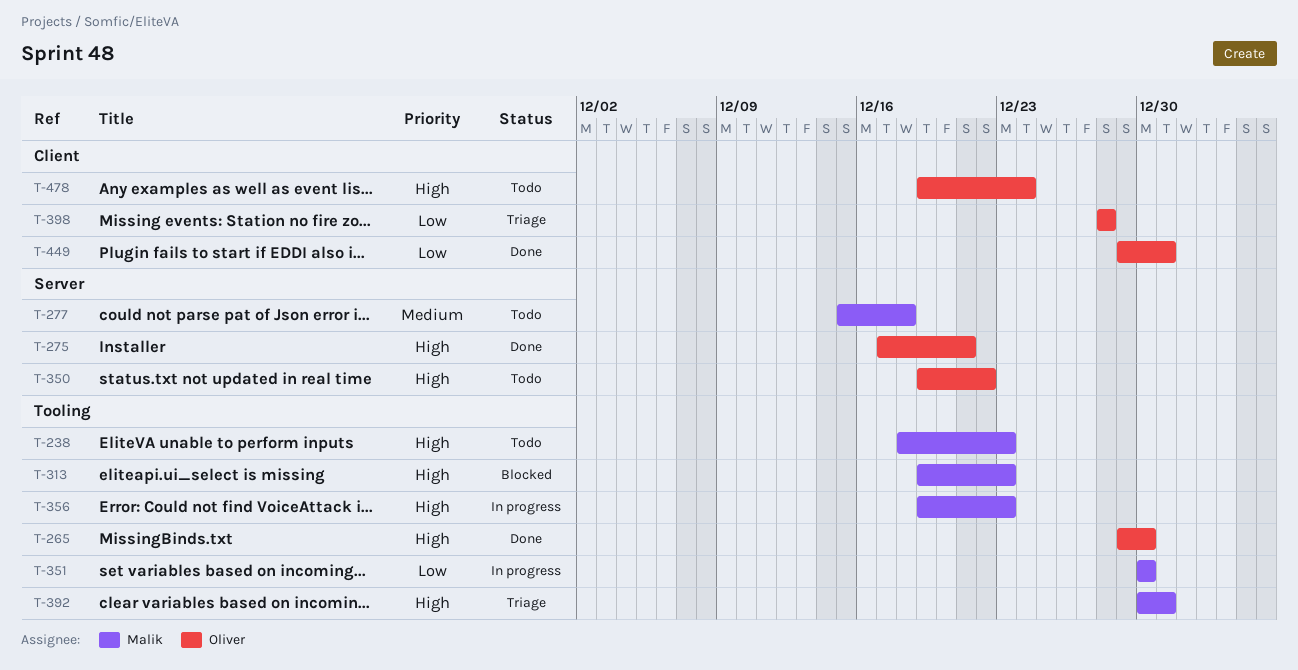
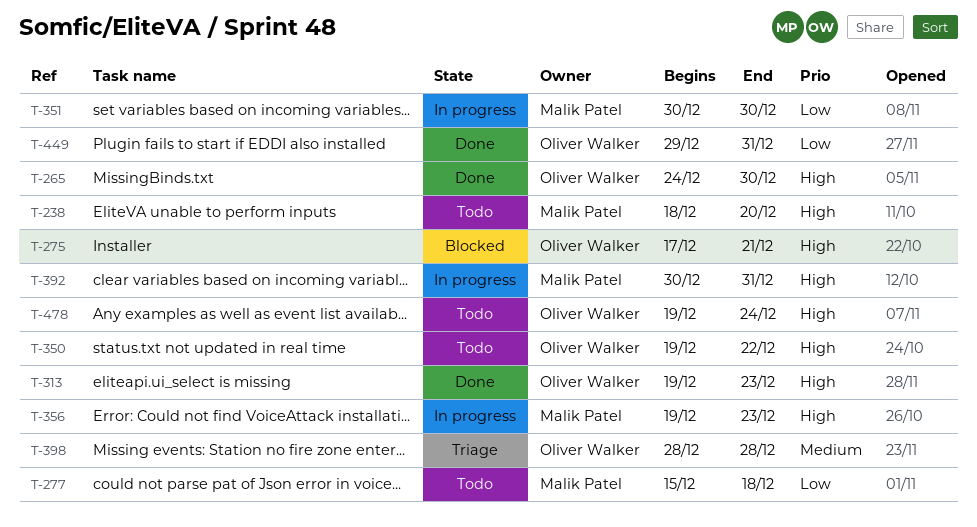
T-238, due: Dec 23 -> Dec 20
T-265, start: Dec 29 -> Dec 24
T-275, status: Done -> Blocked
T-277, priority: Medium -> Low
T-313, status: Blocked -> Done
T-313, owner: Malik Patel -> Oliver Walker
T-392, status: Triage -> In progress
T-398, priority: Low -> Medium

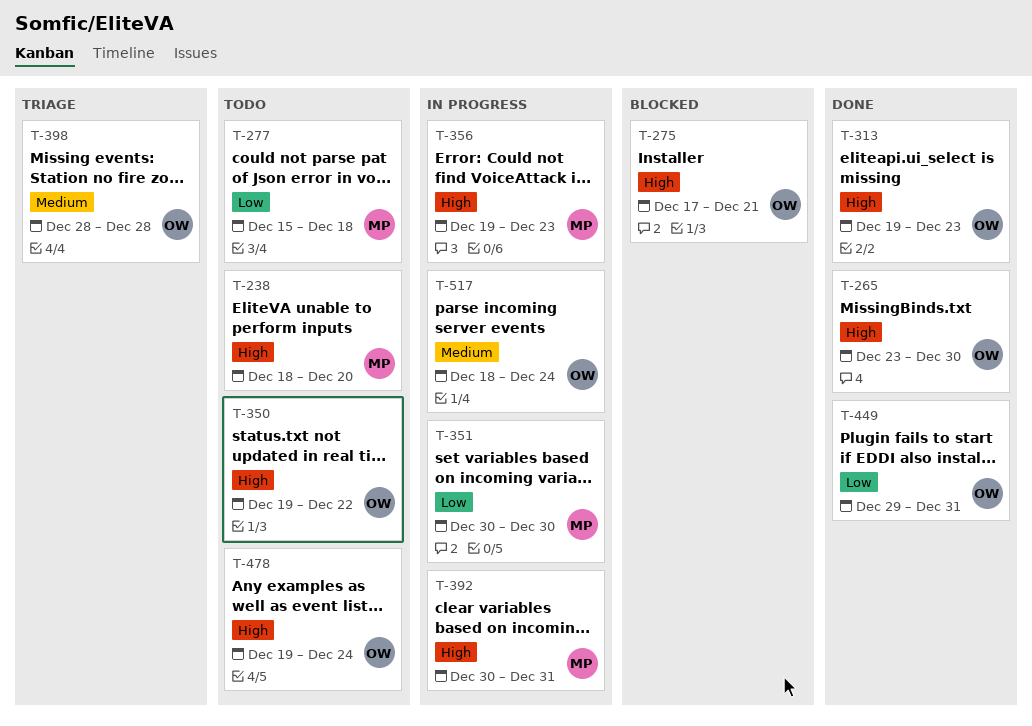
T-265, start: Dec 24 -> Dec 23
T-517: none -> present

